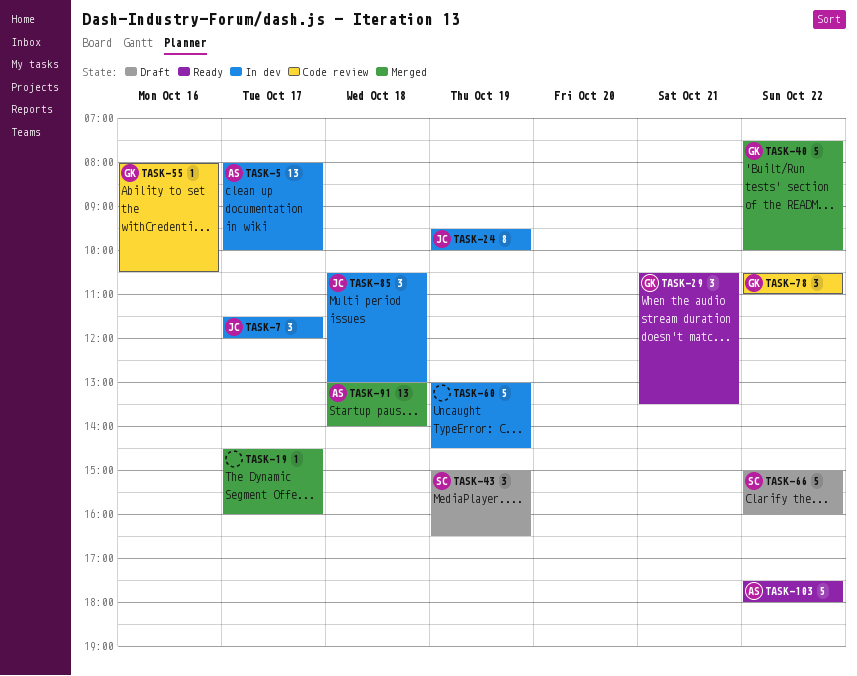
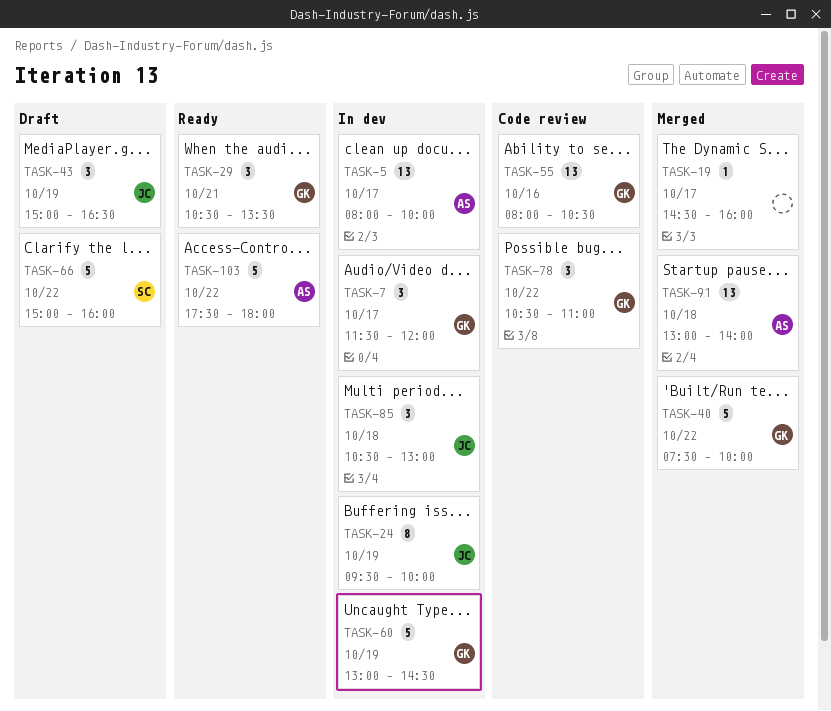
TASK-7, owner: JC -> GK
TASK-43, owner: SC -> JC
TASK-55, estimate: 1 -> 13
TASK-60, owner: none -> GK

